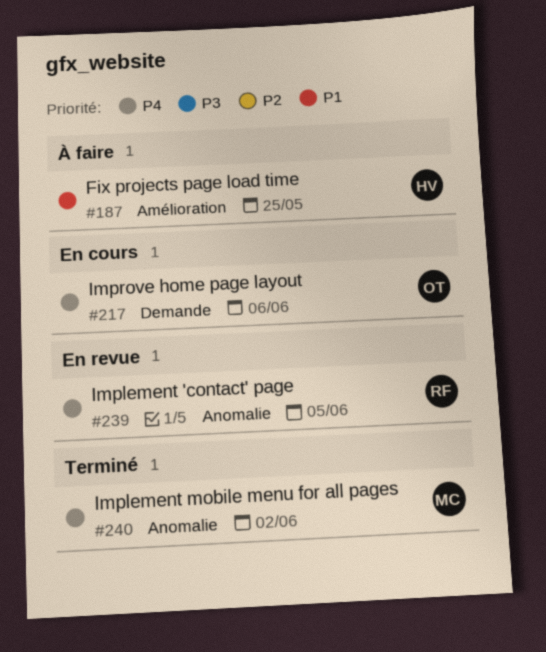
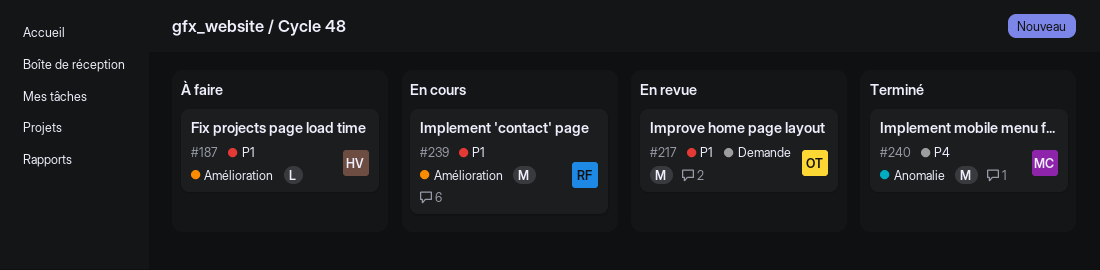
#217, status: En cours -> En revue
#217, priority: P4 -> P1
#239, status: En revue -> En cours
#239, priority: P4 -> P1
#239, label: Anomalie -> Amélioration

